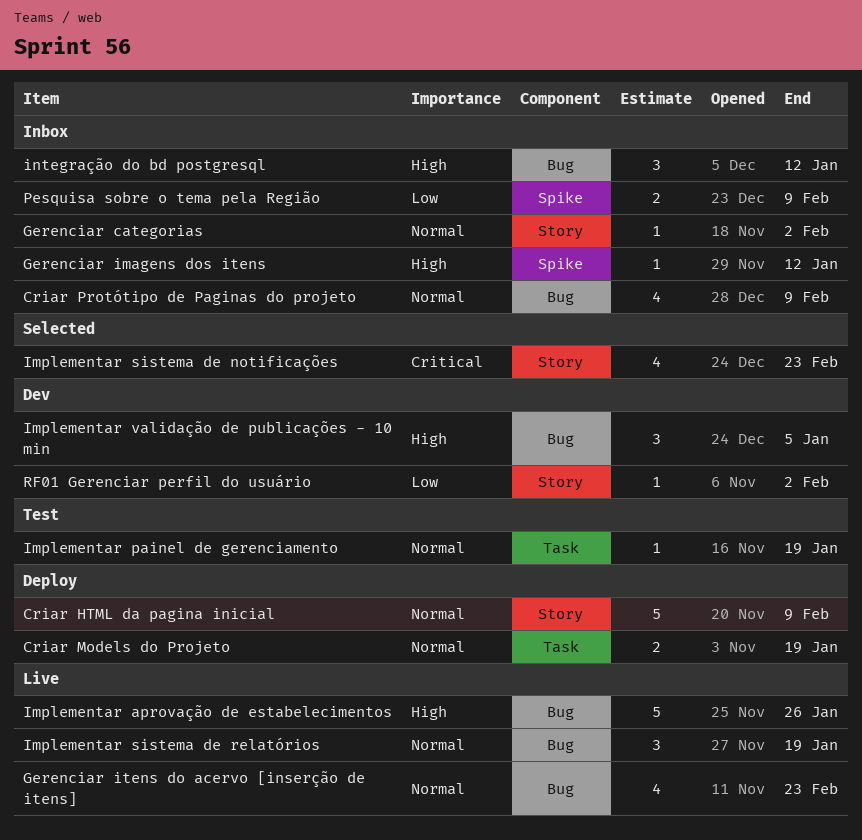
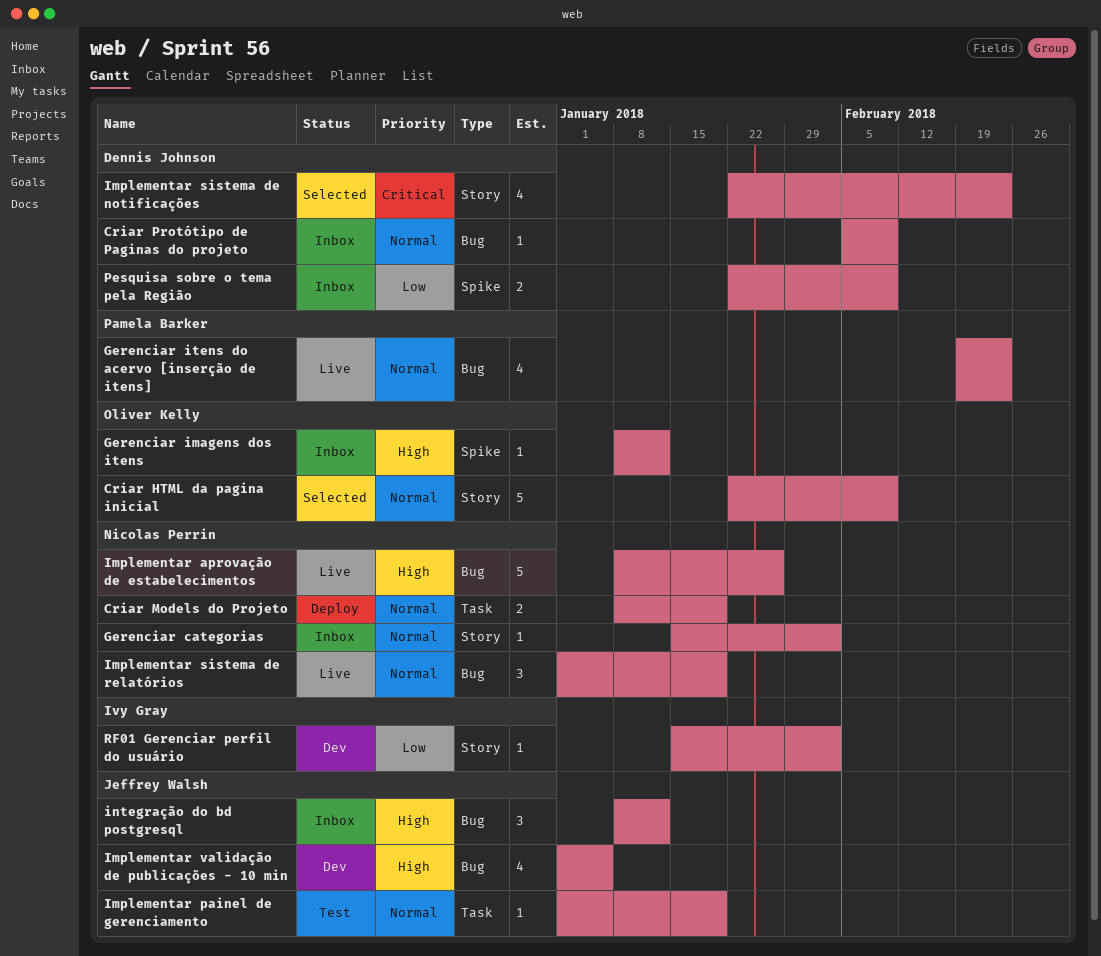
Criar HTML da pagina inicial, status: Deploy -> Selected
Criar Protótipo de Paginas do projeto, estimate: 4 -> 1
Implementar validação de publicações - 10 min, estimate: 3 -> 4

